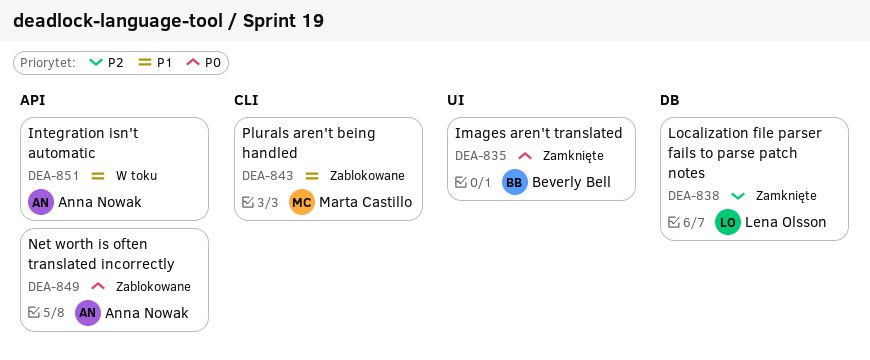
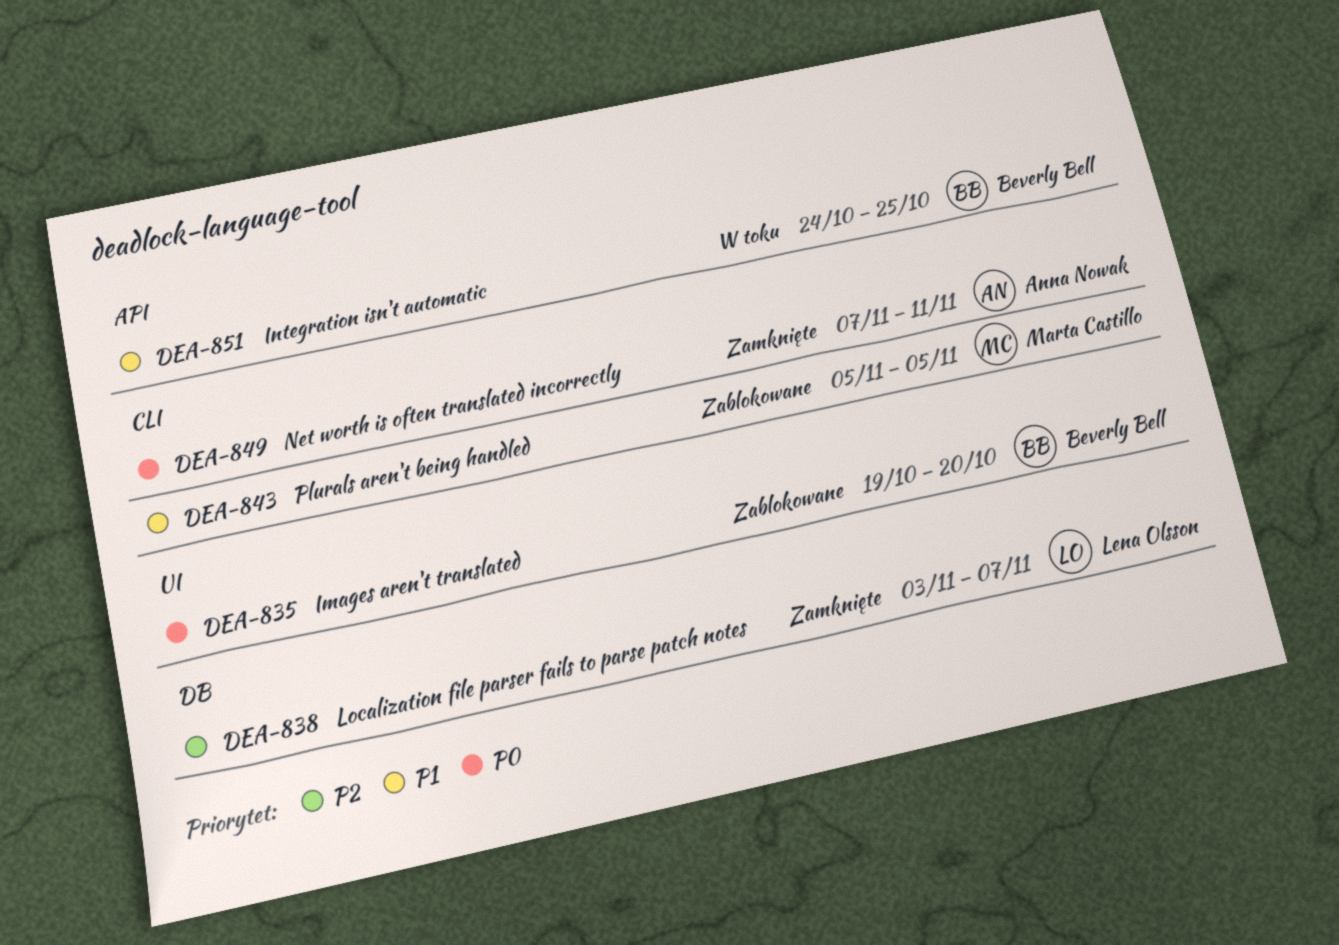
DEA-835, status: Zamknięte -> Zablokowane
DEA-849, status: Zablokowane -> Zamknięte
DEA-849, label: API -> CLI
DEA-851, owner: Anna Nowak -> Beverly Bell

